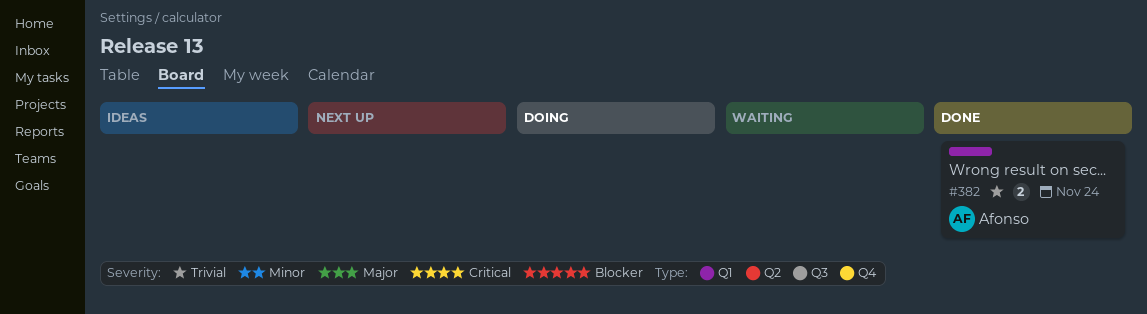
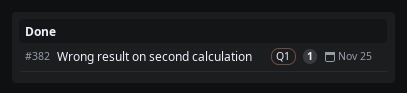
#382, estimate: 2 -> 1
#382, due: Nov 24 -> Nov 25

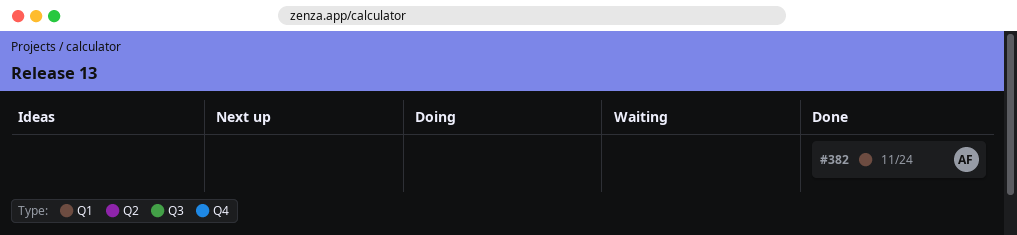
#382, due: Nov 25 -> Nov 24

